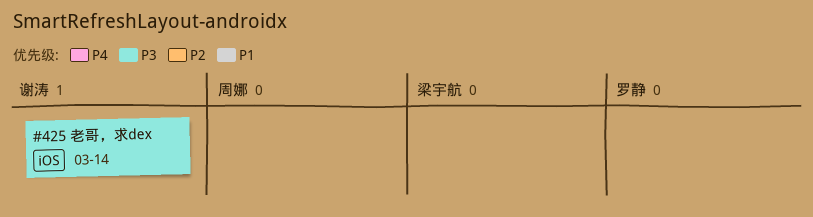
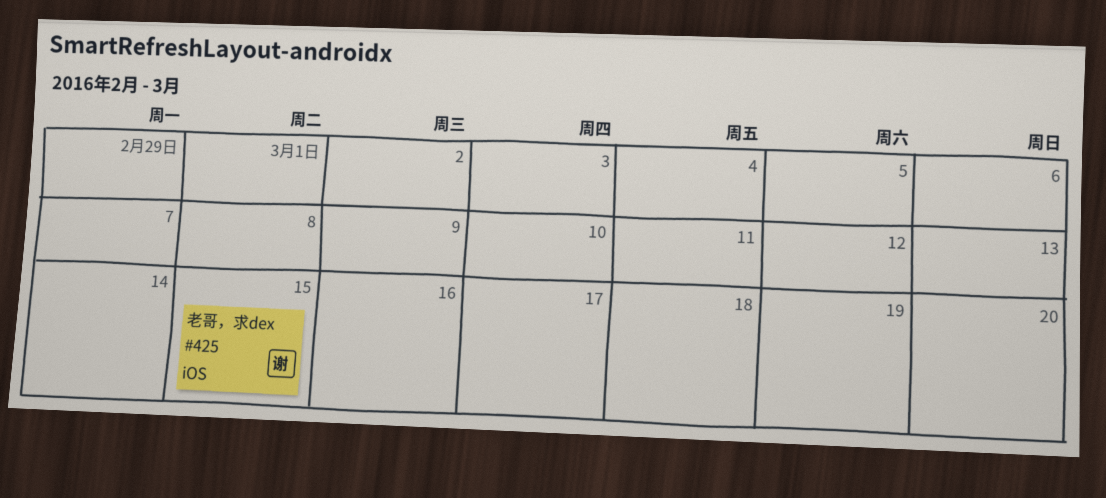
#425, due: Mar 14 -> Mar 15

